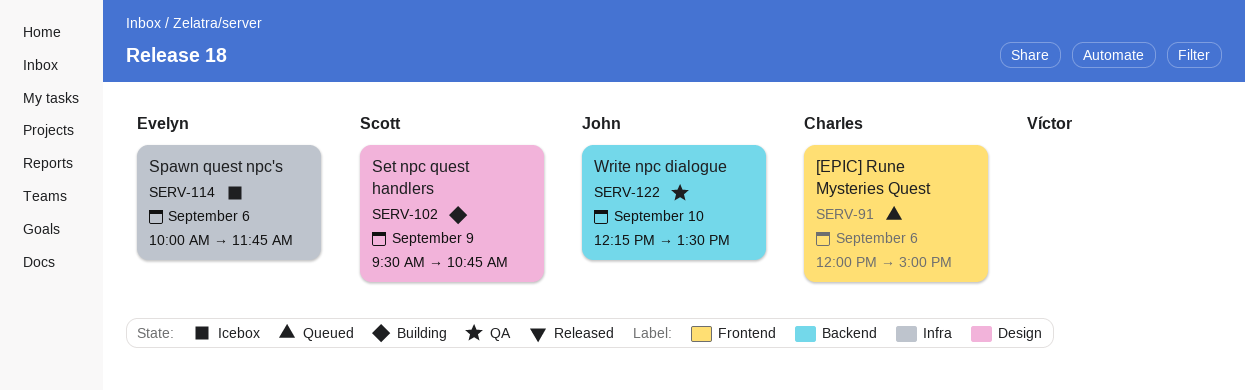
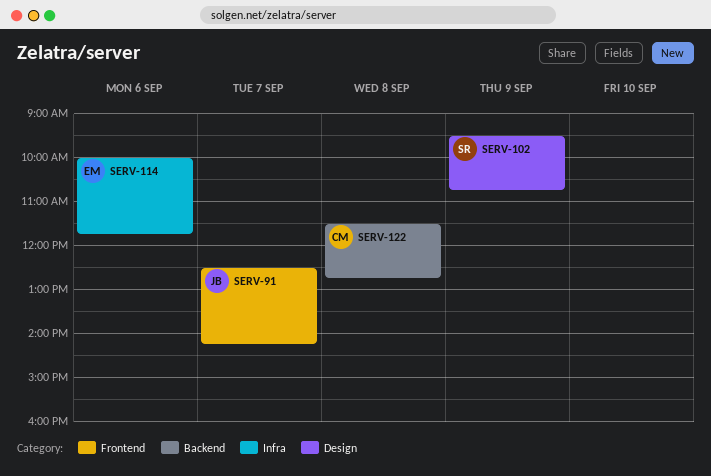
SERV-91, owner: Charles -> John
SERV-91, day: Sep 6 -> Sep 7
SERV-91, begins: 12:00 -> 12:30
SERV-91, ends: 15:00 -> 14:15
SERV-122, owner: John -> Charles
SERV-122, day: Sep 10 -> Sep 8
SERV-122, begins: 12:15 -> 11:30
SERV-122, ends: 13:30 -> 12:45

